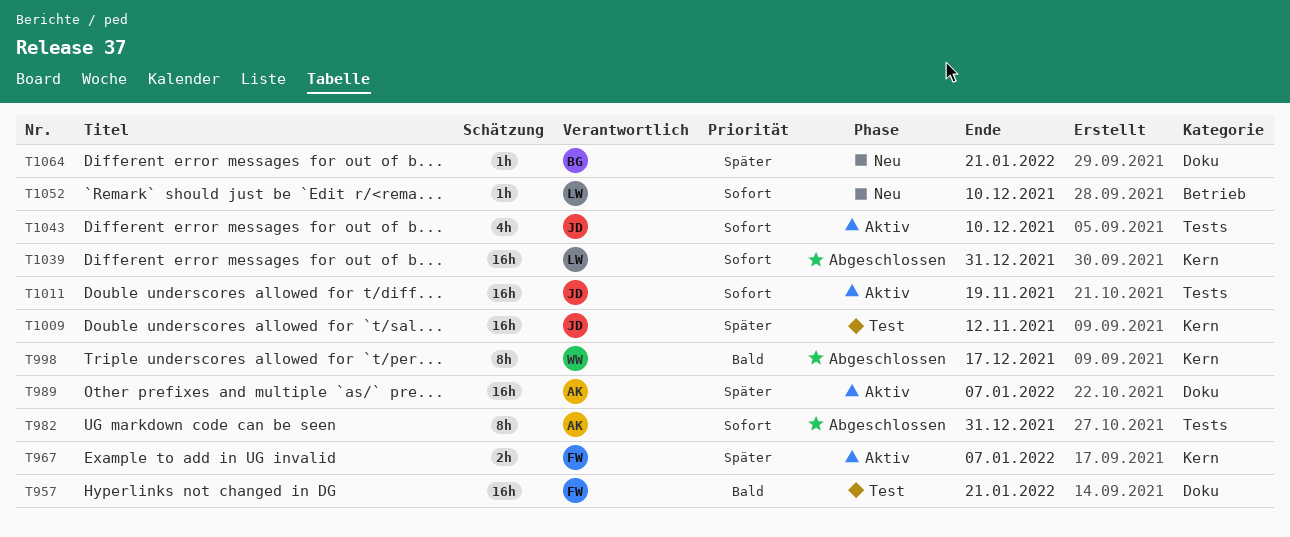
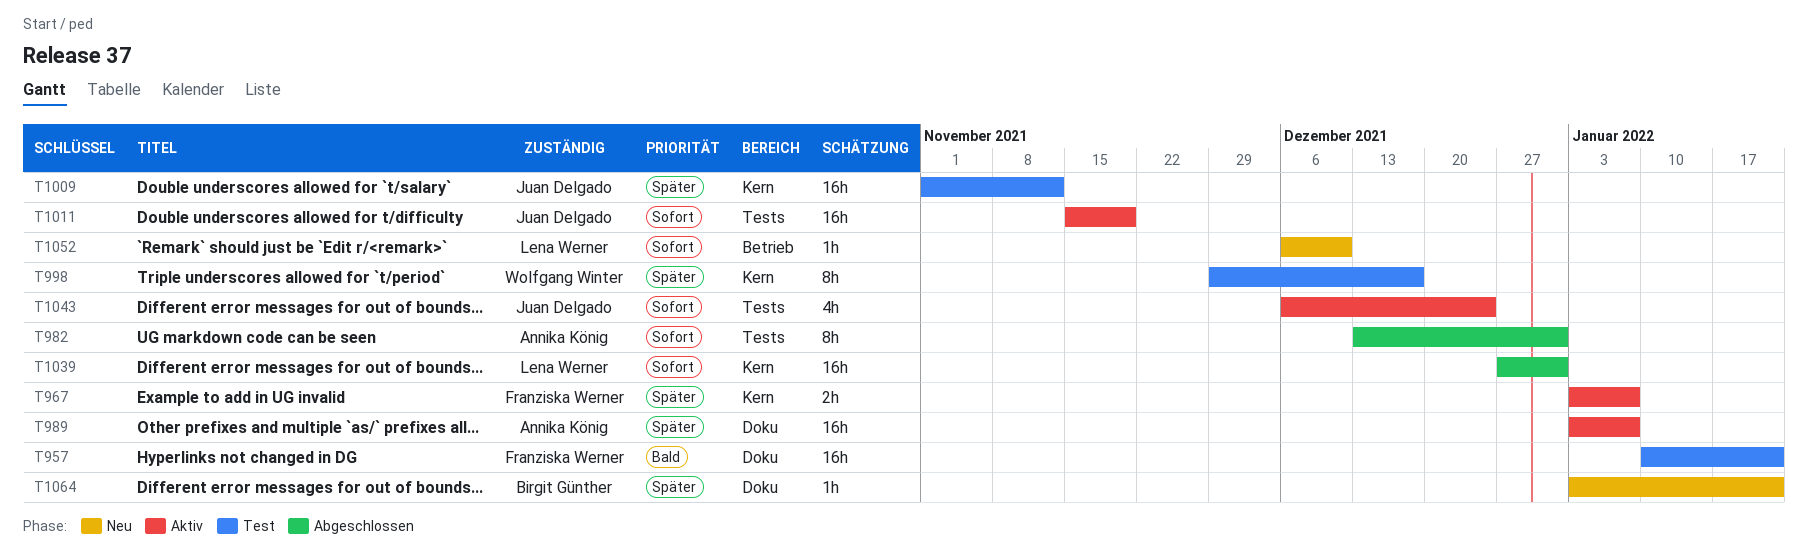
T998, status: Abgeschlossen -> Test
T998, priority: Bald -> Später
T1043, due: Dec 10 -> Dec 24

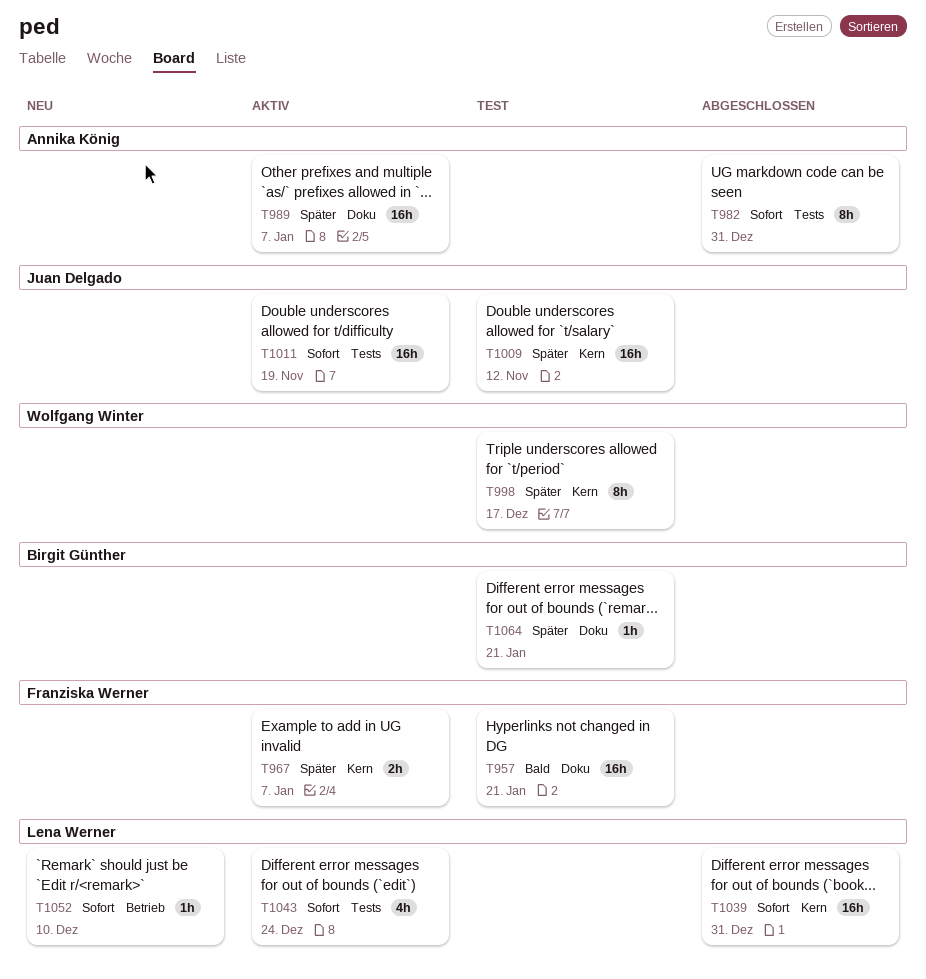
T1043, owner: Juan Delgado -> Lena Werner
T1064, status: Neu -> Test

